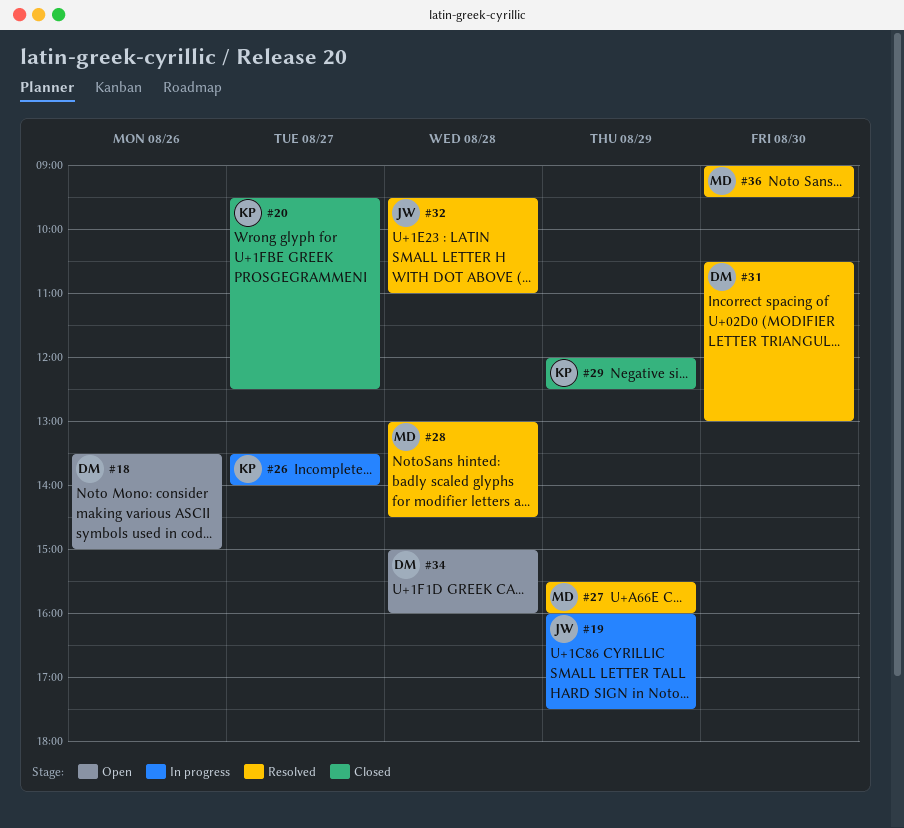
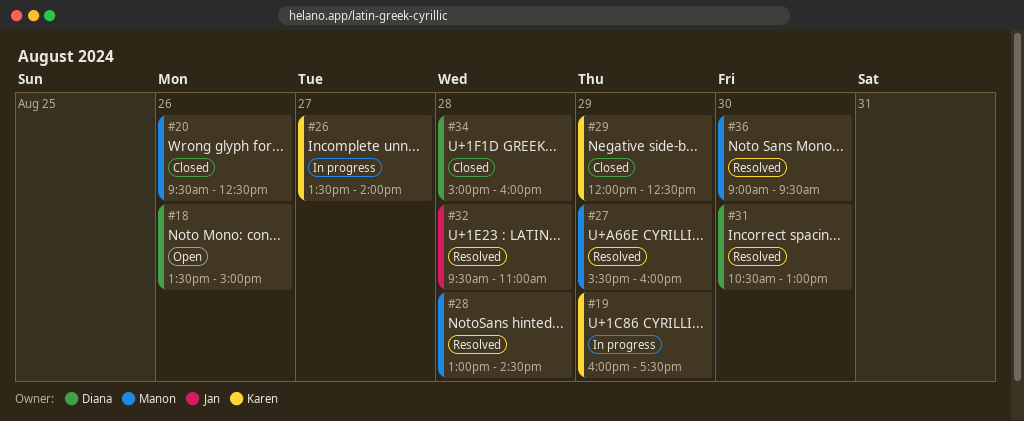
#19, owner: Jan -> Karen
#20, owner: Karen -> Manon
#20, day: Aug 27 -> Aug 26
#34, status: Open -> Closed

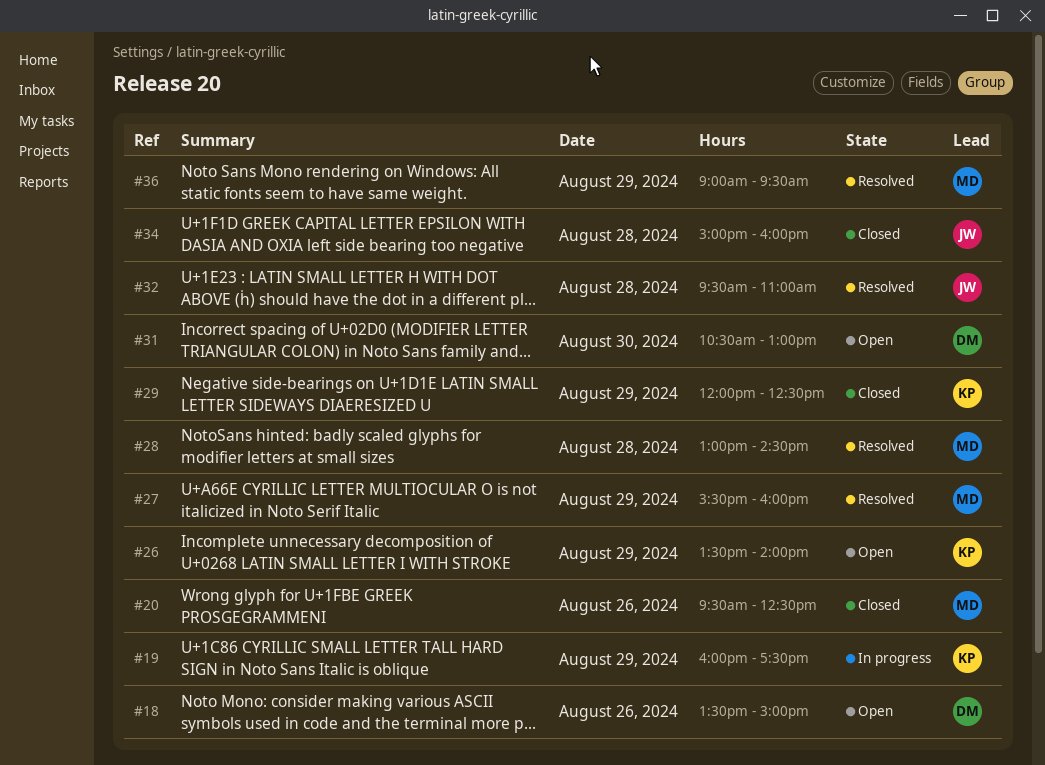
#26, status: In progress -> Open
#26, day: Aug 27 -> Aug 29
#31, status: Resolved -> Open
#34, owner: Diana -> Jan
#36, day: Aug 30 -> Aug 29

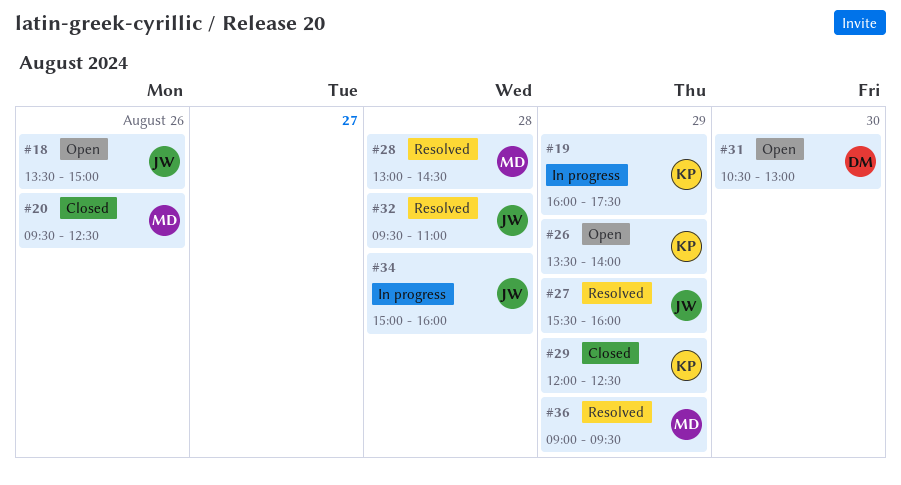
#18, owner: DM -> JW
#27, owner: MD -> JW
#34, status: Closed -> In progress

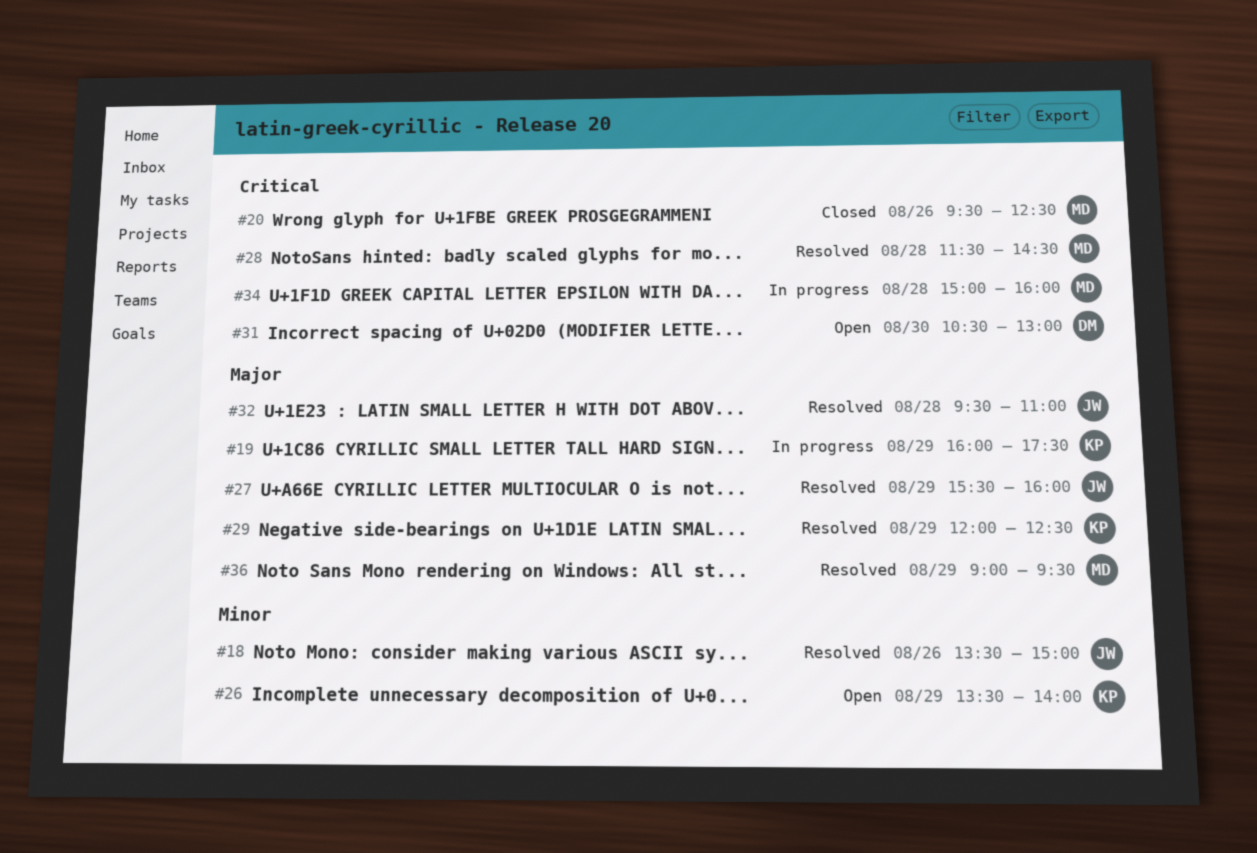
#18, status: Open -> Resolved
#28, begins: 13:00 -> 11:30
#29, status: Closed -> Resolved
#34, owner: JW -> MD

